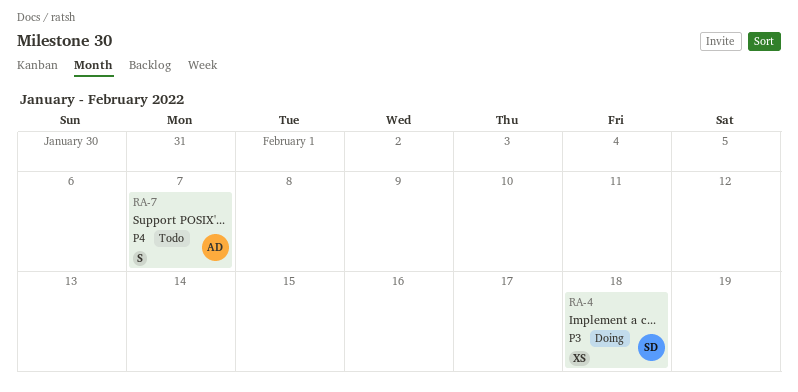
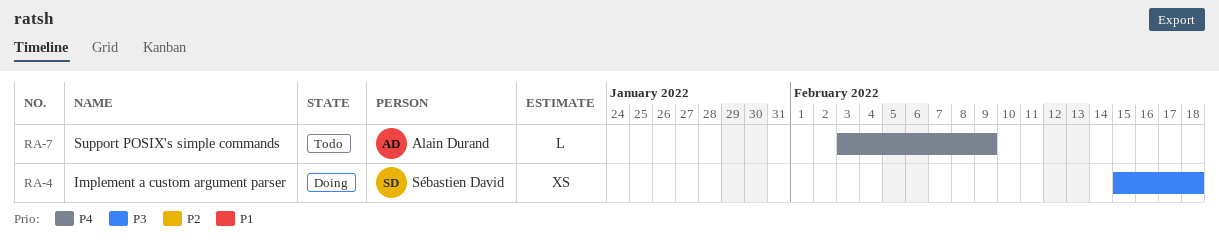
RA-7, estimate: S -> L
RA-7, due: Feb 7 -> Feb 9

